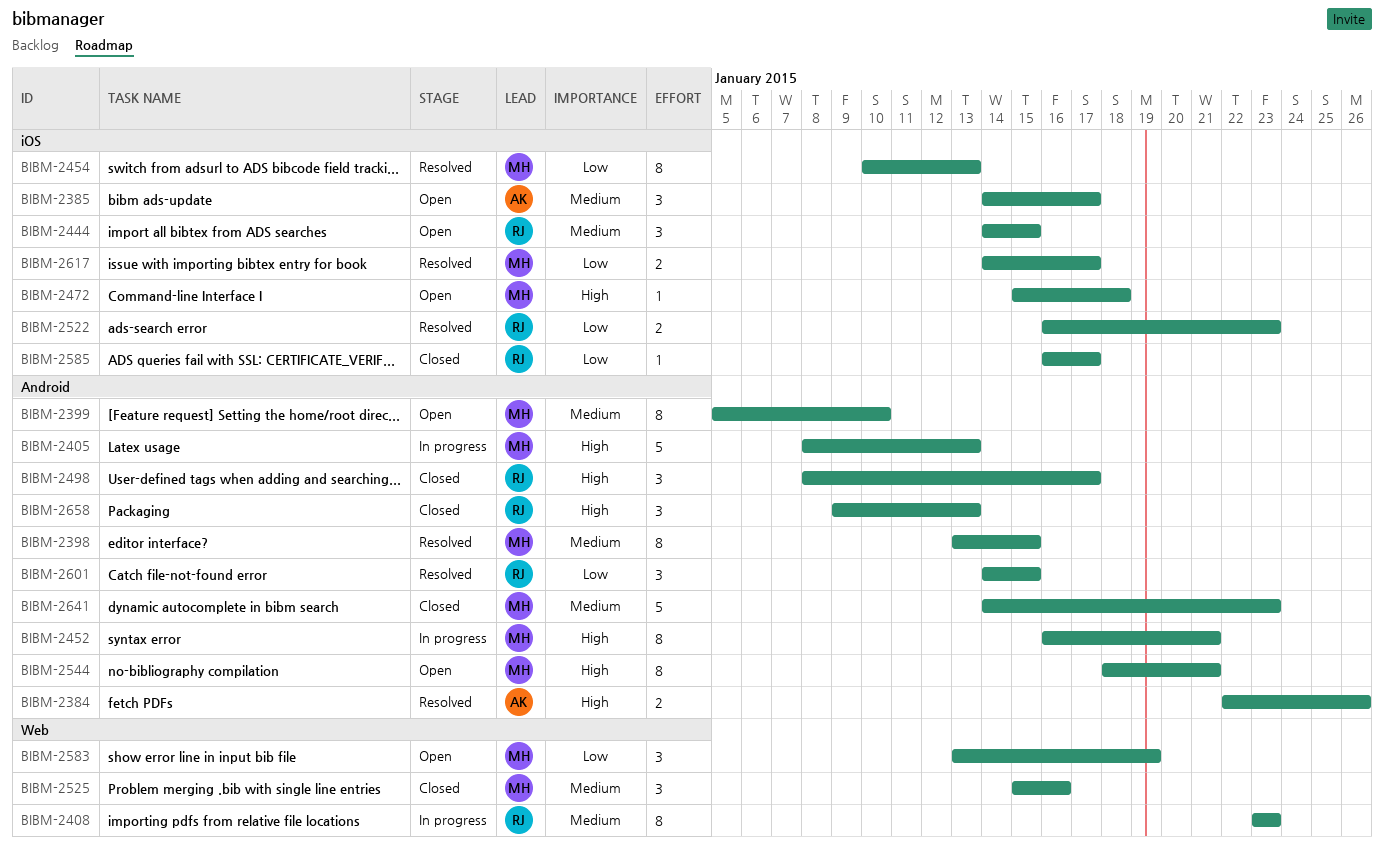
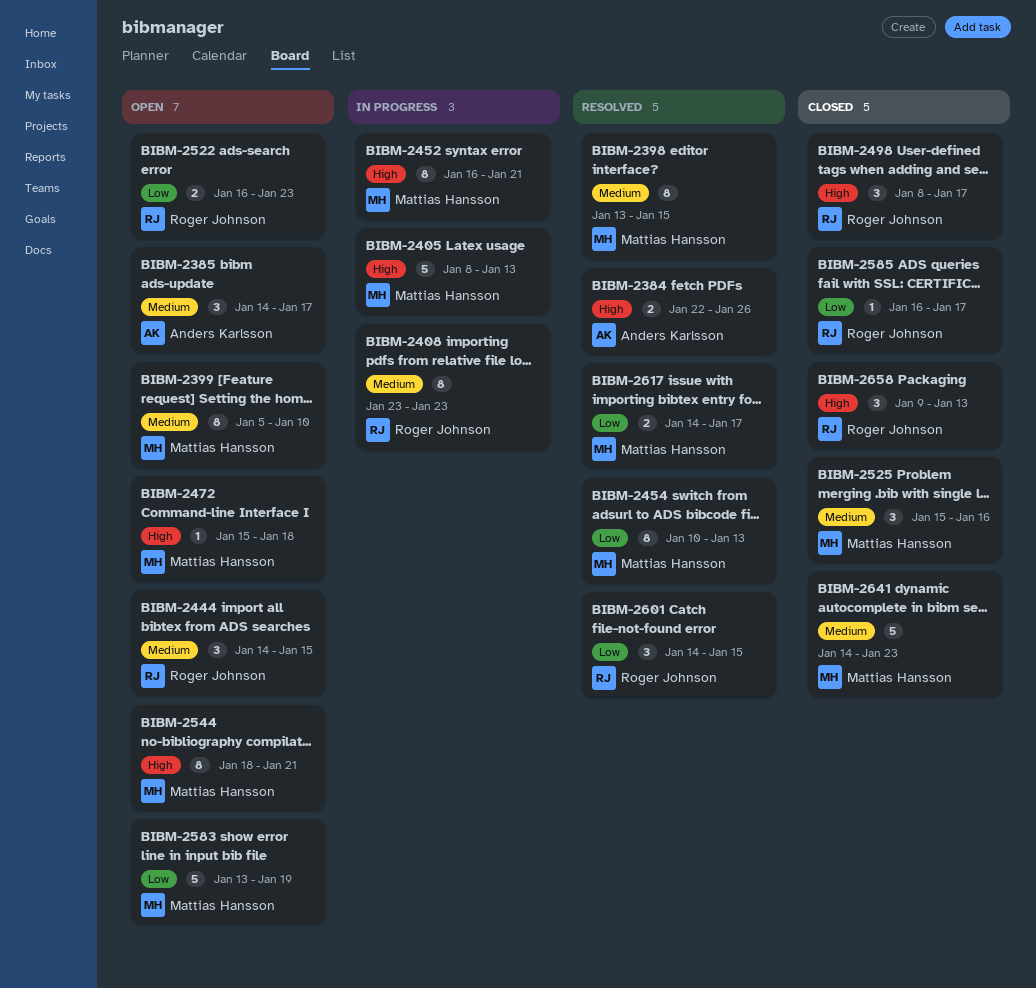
BIBM-2522, status: Resolved -> Open
BIBM-2583, estimate: 3 -> 5

